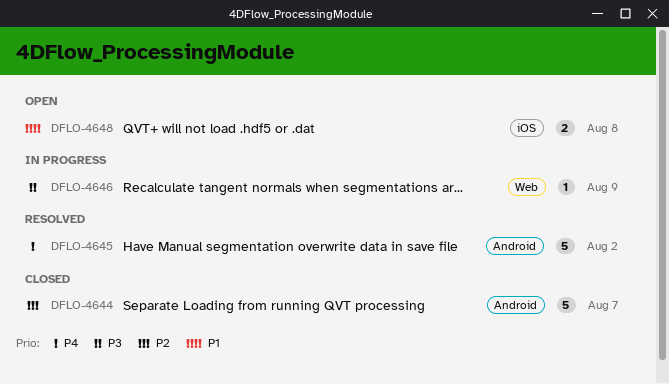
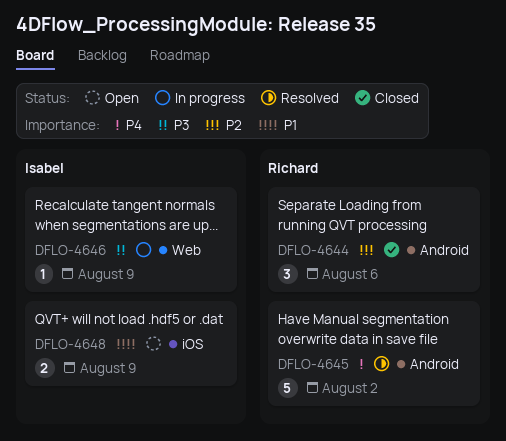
DFLO-4644, estimate: 5 -> 3
DFLO-4644, due: Aug 7 -> Aug 6
DFLO-4648, due: Aug 8 -> Aug 9

